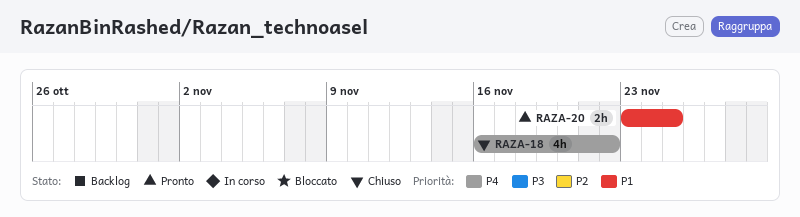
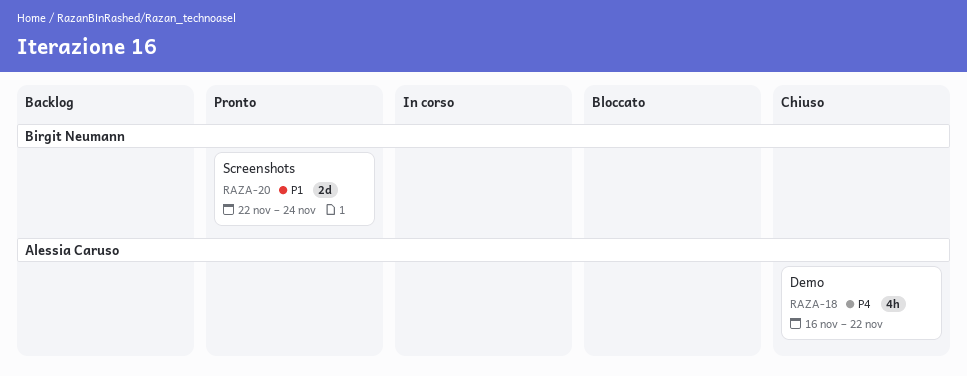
RAZA-20, estimate: 2h -> 2d
RAZA-20, start: Nov 23 -> Nov 22
RAZA-20, due: Nov 25 -> Nov 24

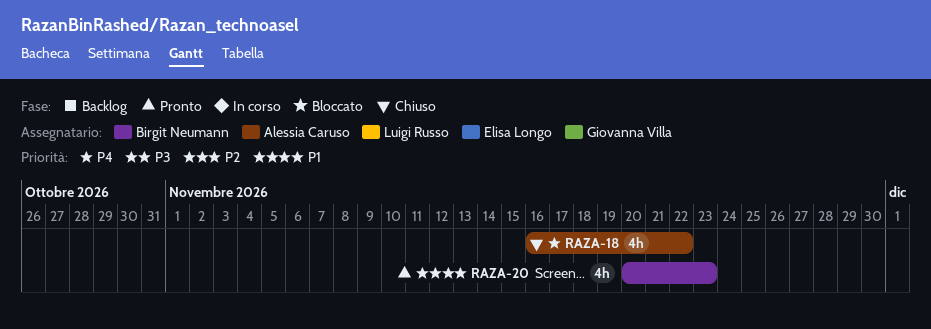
RAZA-20, estimate: 2d -> 4h
RAZA-20, start: Nov 22 -> Nov 20
RAZA-20, due: Nov 24 -> Nov 23

